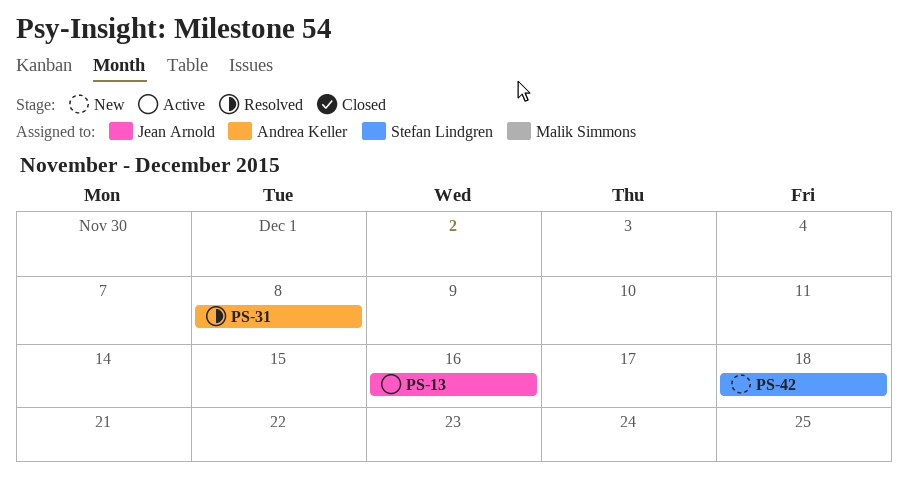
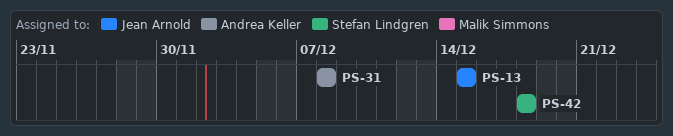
PS-13, start: Dec 16 -> Dec 15
PS-13, due: Dec 16 -> Dec 15

